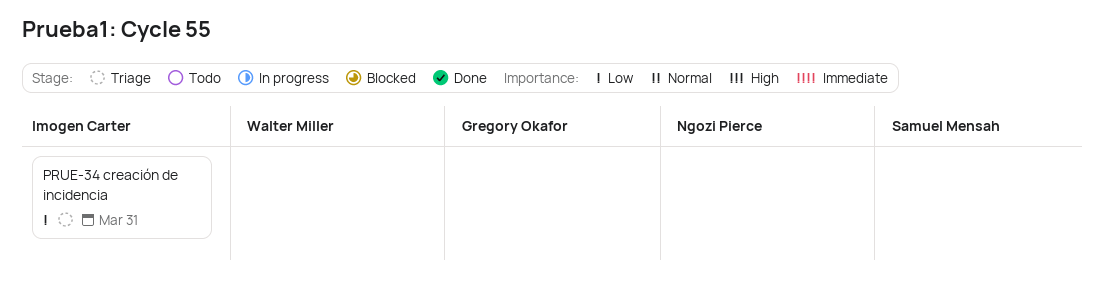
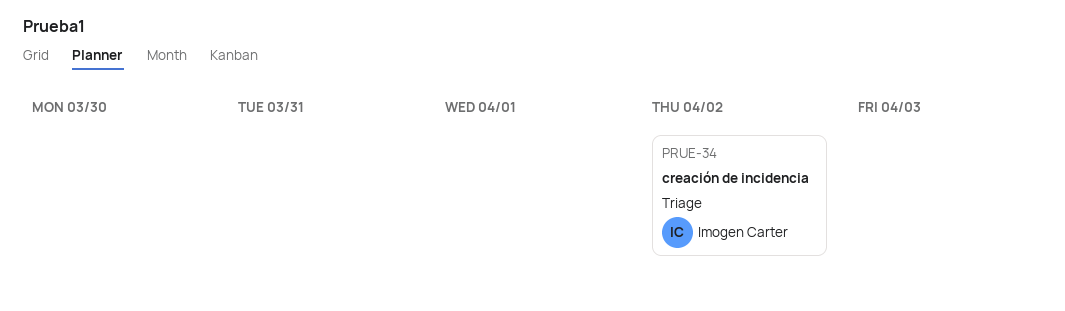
PRUE-34, due: Mar 31 -> Apr 2

